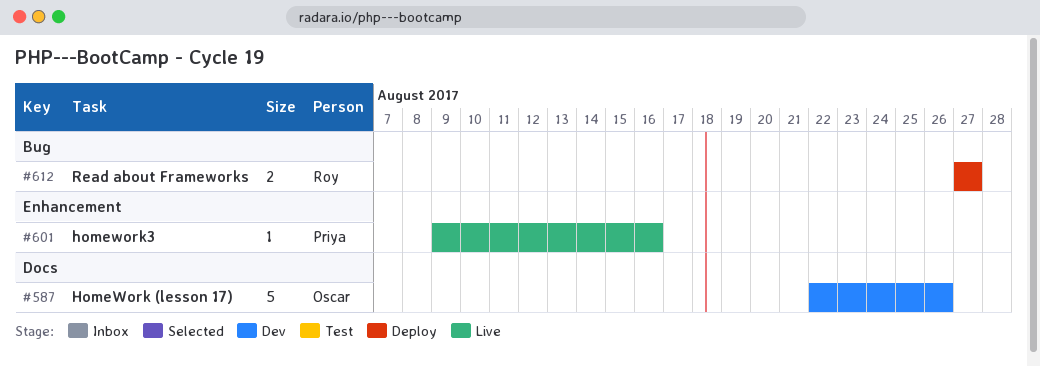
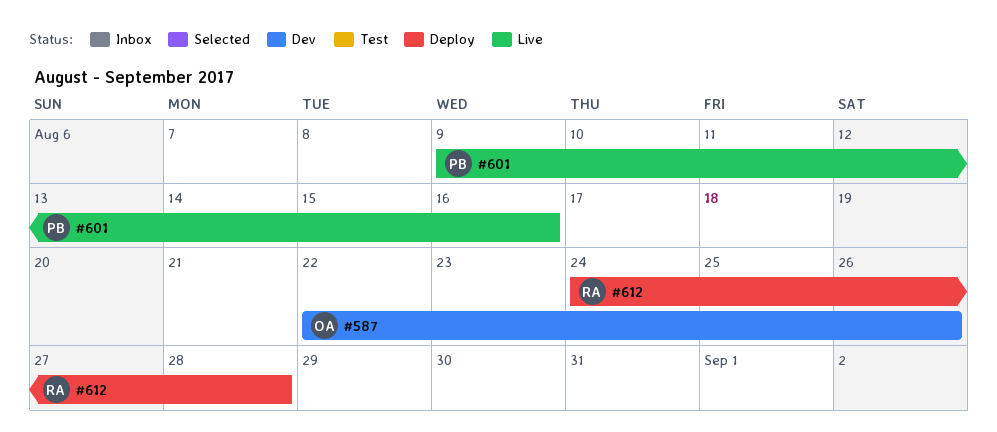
#612, start: Aug 27 -> Aug 24
#612, due: Aug 27 -> Aug 28

